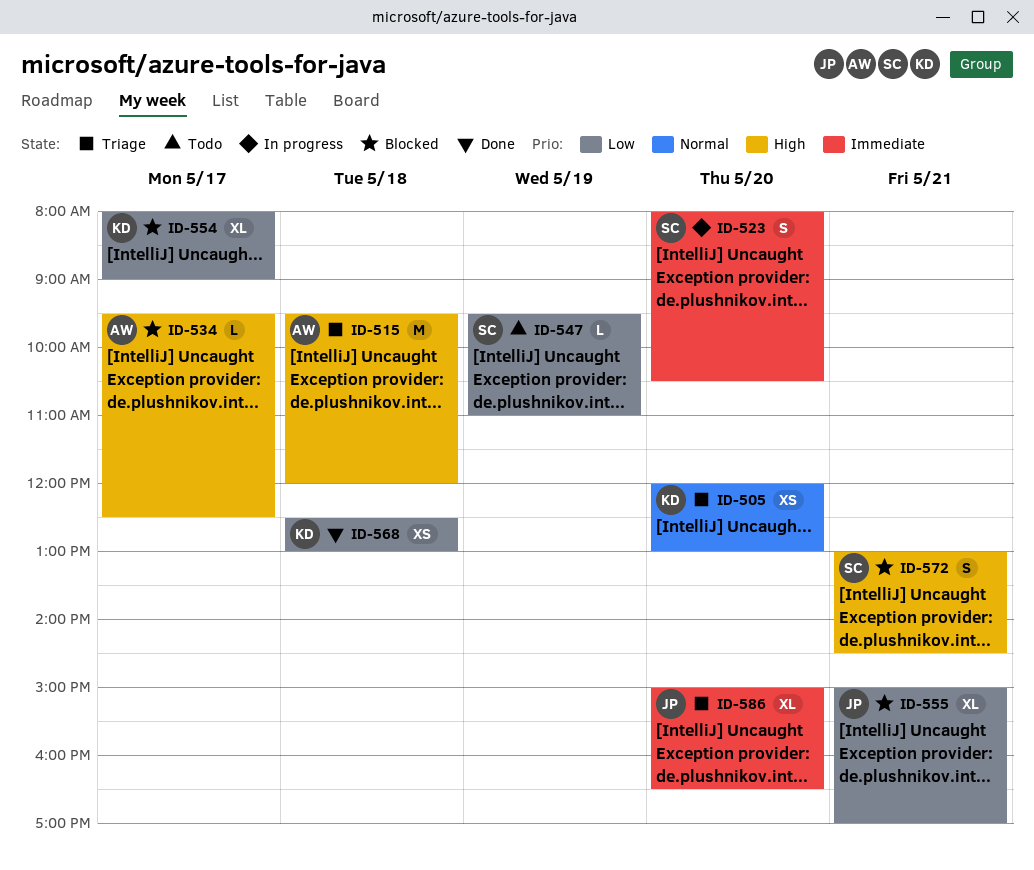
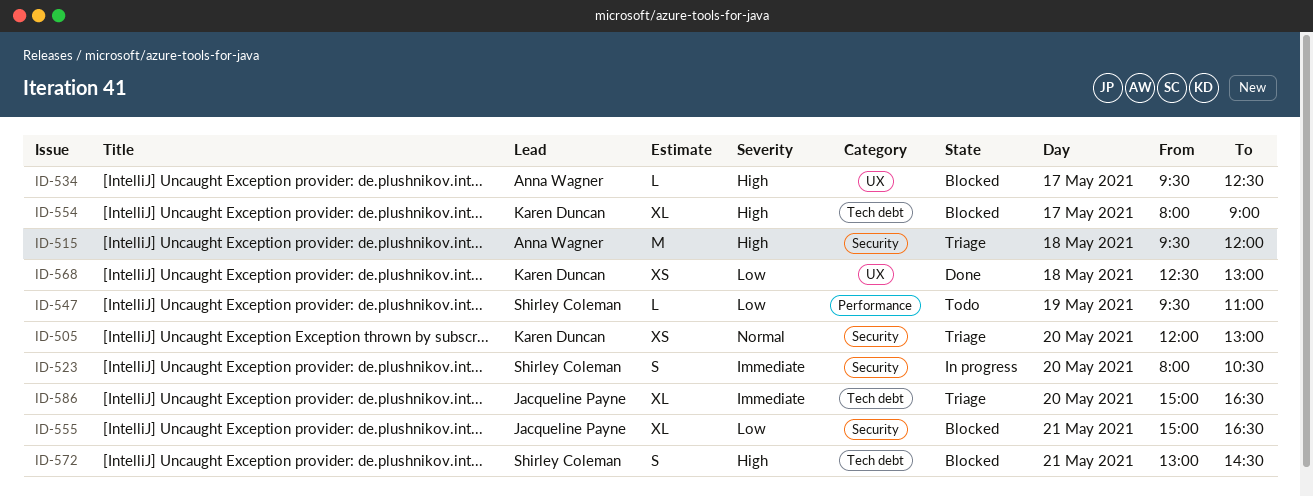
ID-554, priority: Low -> High
ID-555, ends: 17:00 -> 16:30

